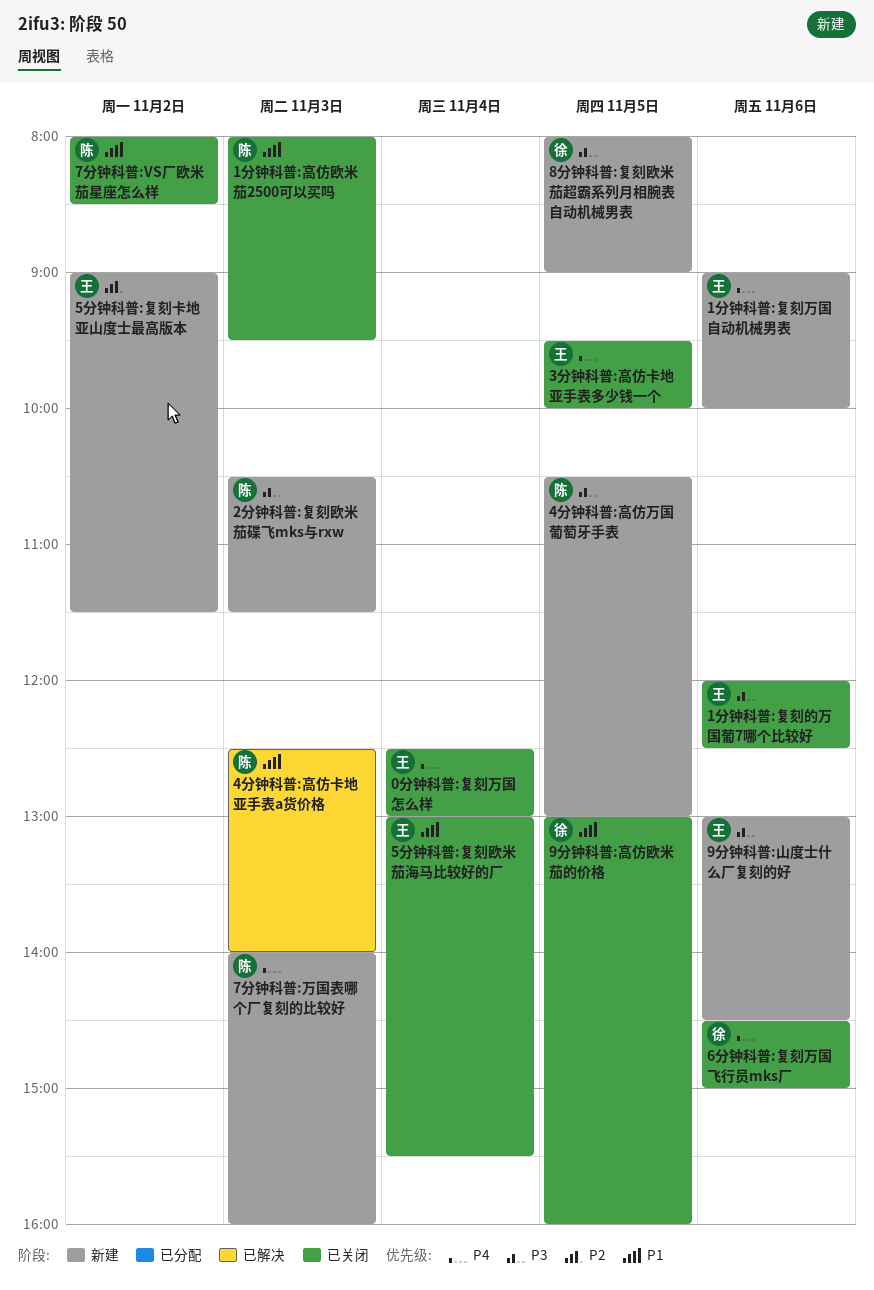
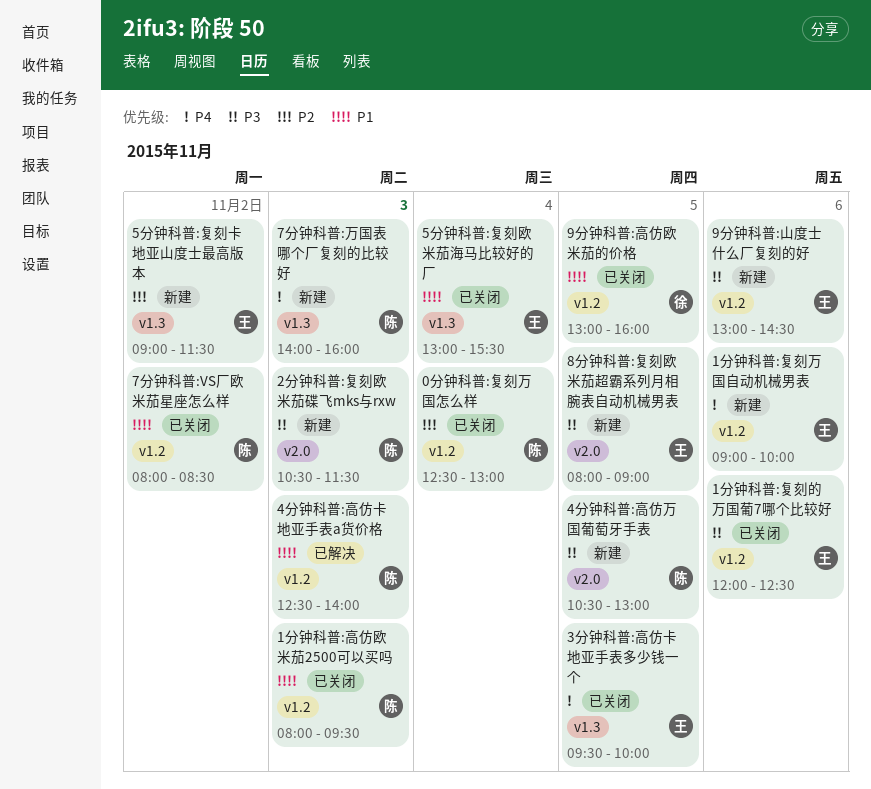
0分钟科普:复刻万国怎么样, owner: 王 -> 陈
0分钟科普:复刻万国怎么样, priority: P4 -> P2
6分钟科普:复刻万国飞行员mks厂: present -> none
8分钟科普:复刻欧米茄超霸系列月相腕表自动机械男表, owner: 徐 -> 王

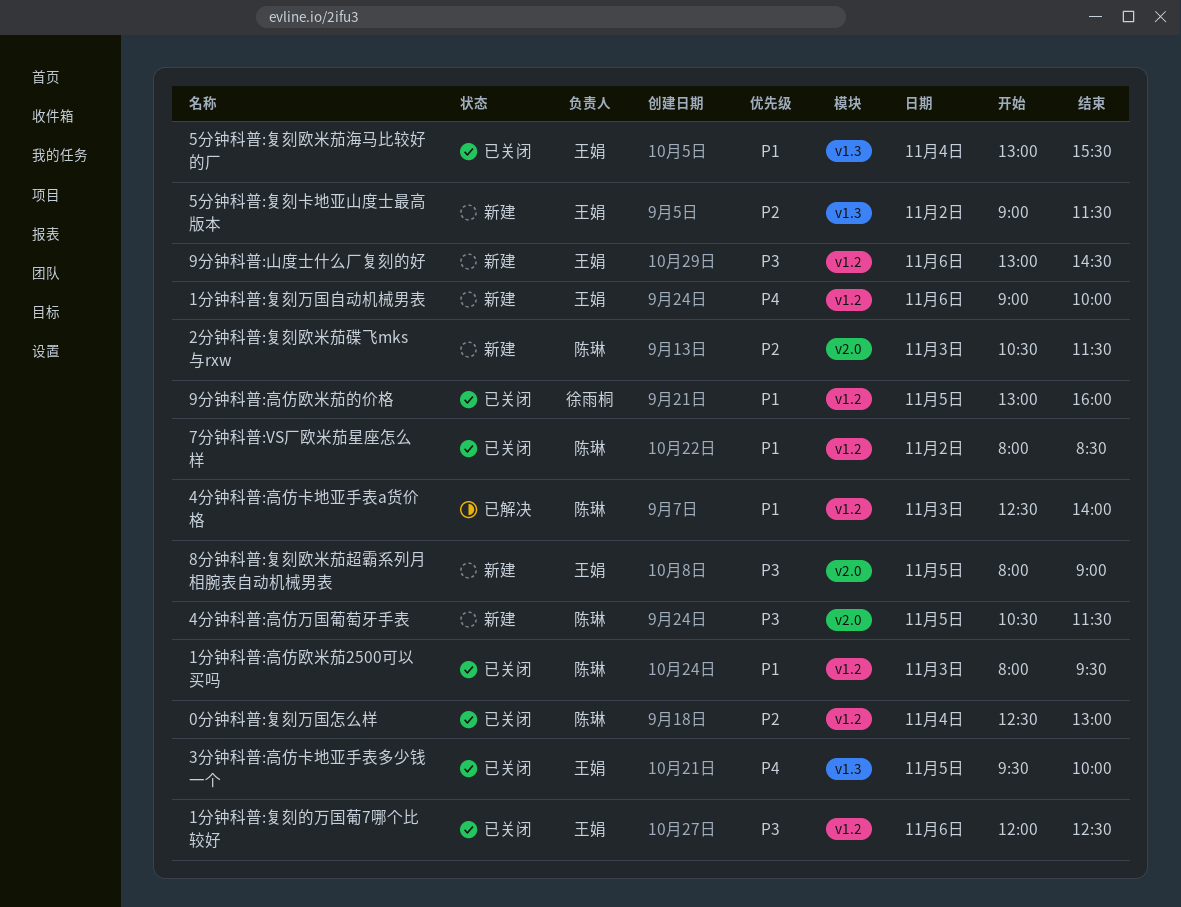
2分钟科普:复刻欧米茄碟飞mks与rxw, priority: P3 -> P2
4分钟科普:高仿万国葡萄牙手表, ends: 13:00 -> 11:30
7分钟科普:万国表哪个厂复刻的比较好: present -> none

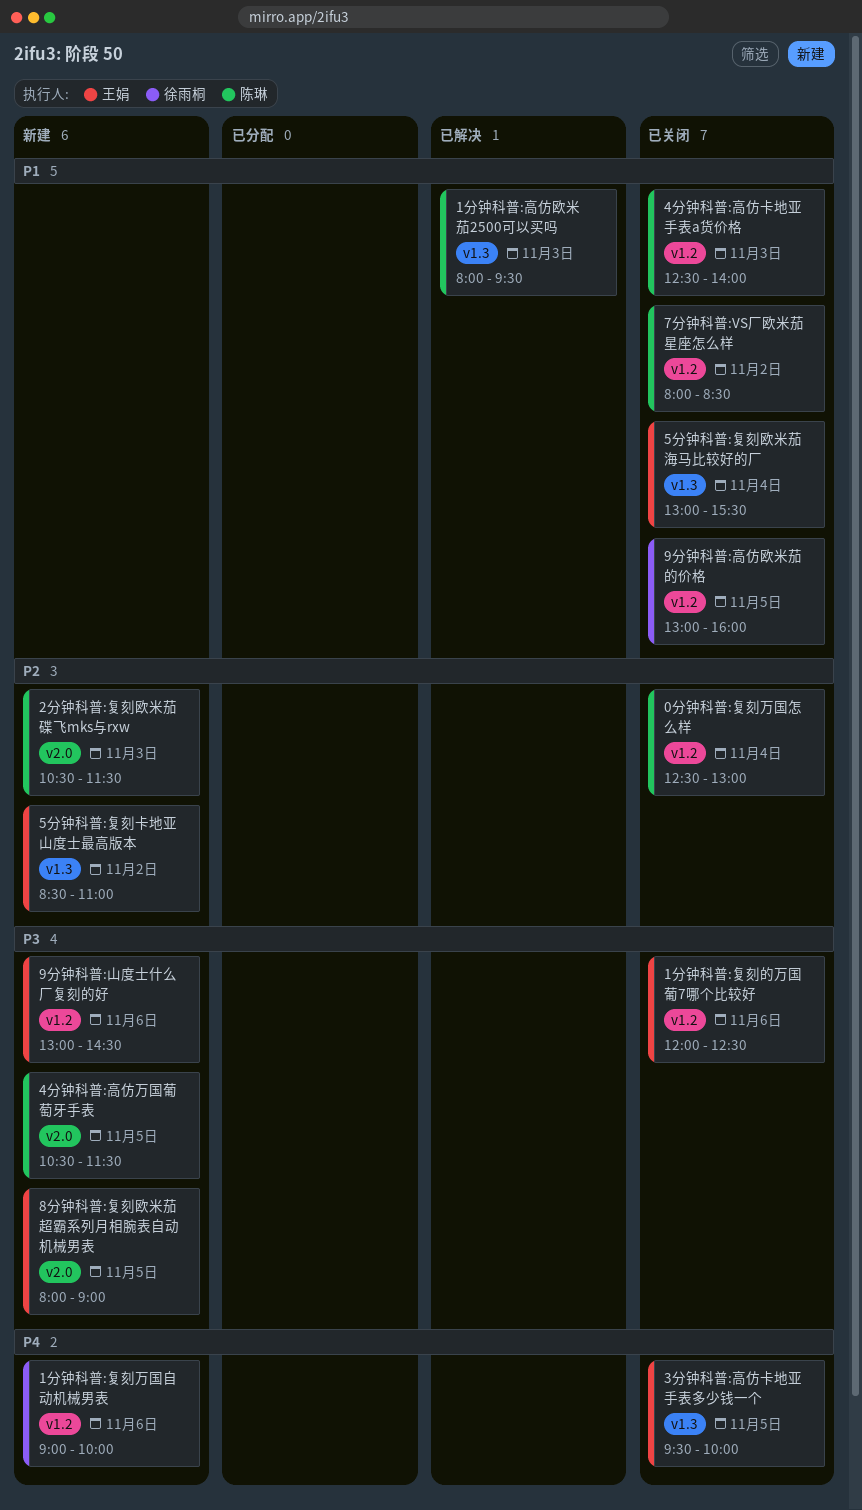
1分钟科普:复刻万国自动机械男表, owner: 王娟 -> 徐雨桐
1分钟科普:高仿欧米茄2500可以买吗, status: 已关闭 -> 已解决
1分钟科普:高仿欧米茄2500可以买吗, label: v1.2 -> v1.3
4分钟科普:高仿卡地亚手表a货价格, status: 已解决 -> 已关闭
5分钟科普:复刻卡地亚山度士最高版本, begins: 09:00 -> 08:30
5分钟科普:复刻卡地亚山度士最高版本, ends: 11:30 -> 11:00

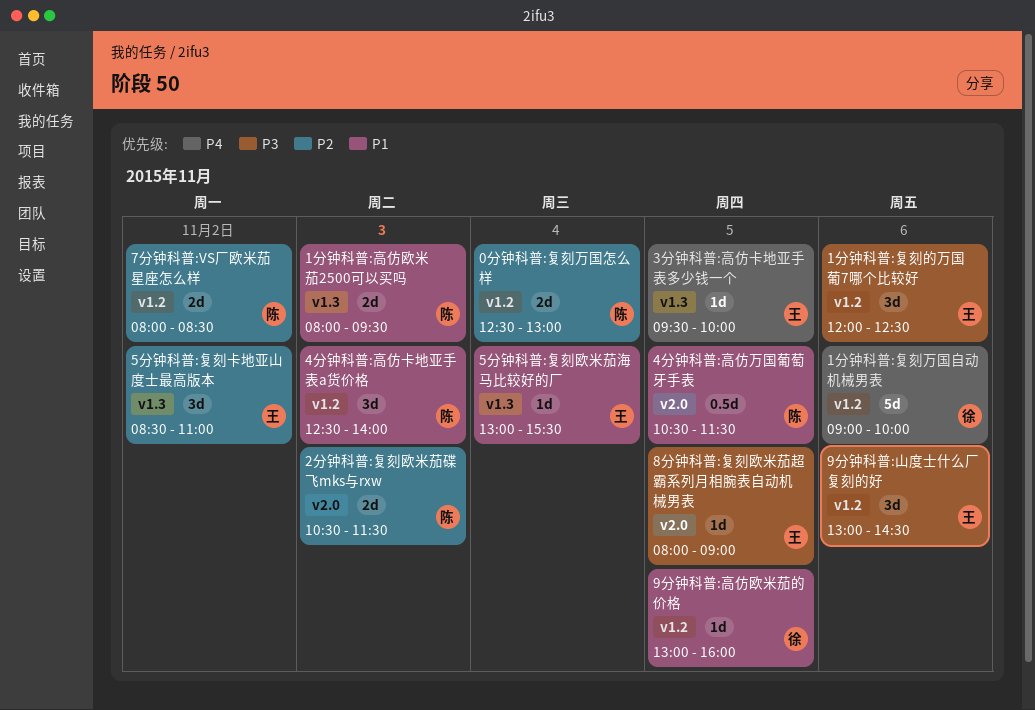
4分钟科普:高仿万国葡萄牙手表, priority: P3 -> P1
7分钟科普:VS厂欧米茄星座怎么样, priority: P1 -> P2

